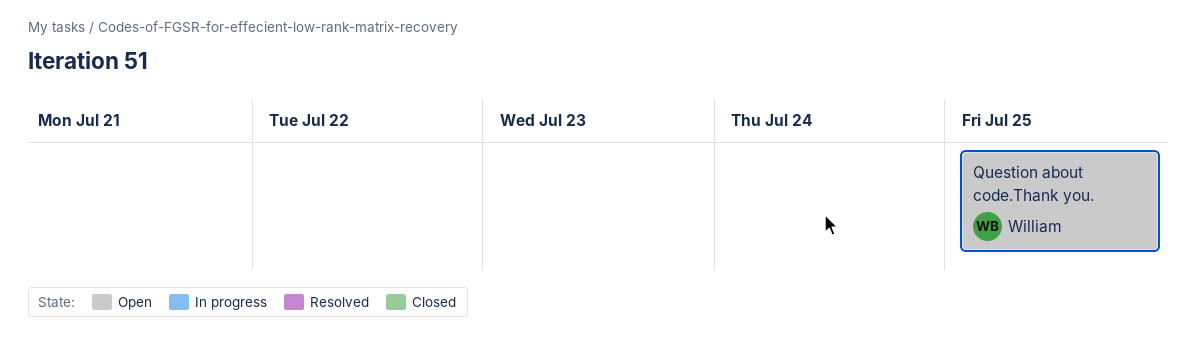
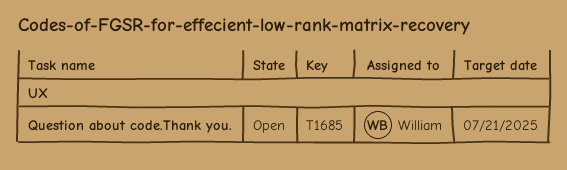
Question about code.Thank you., due: Jul 25 -> Jul 21

